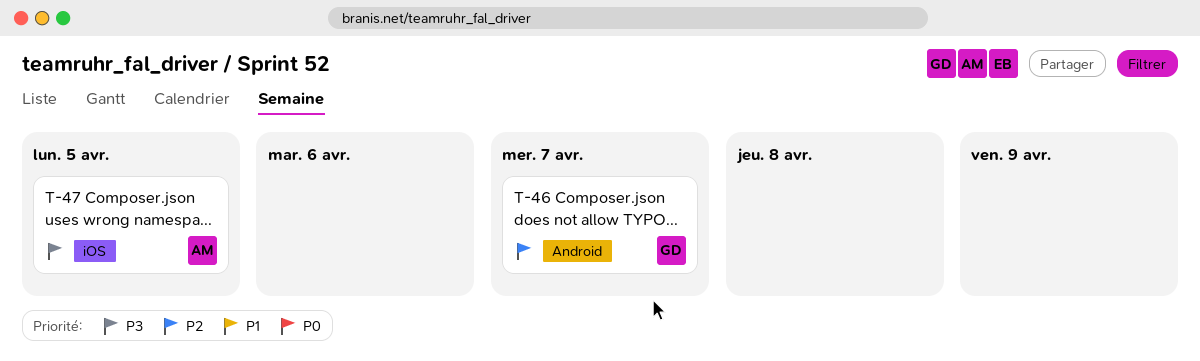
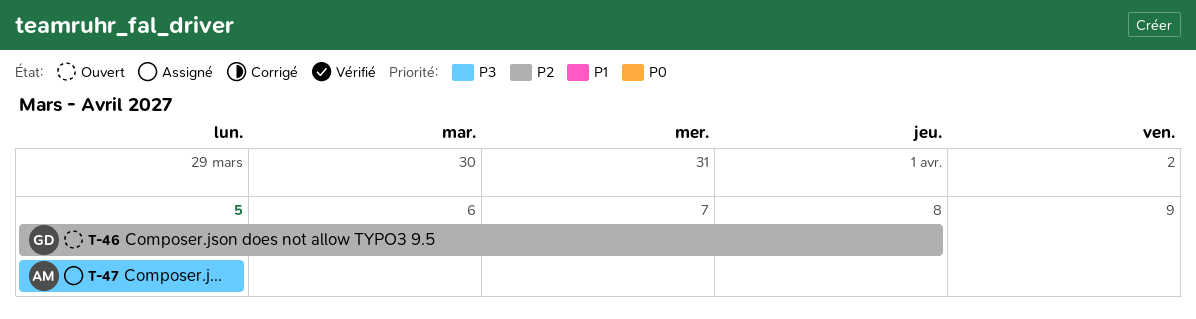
T-46, due: Apr 7 -> Apr 8

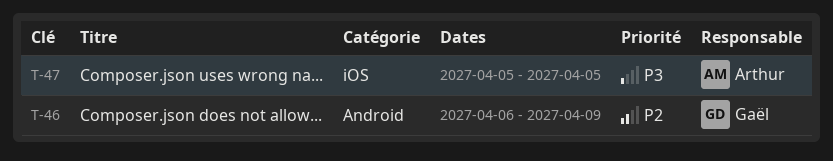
T-46, start: Apr 5 -> Apr 6
T-46, due: Apr 8 -> Apr 9

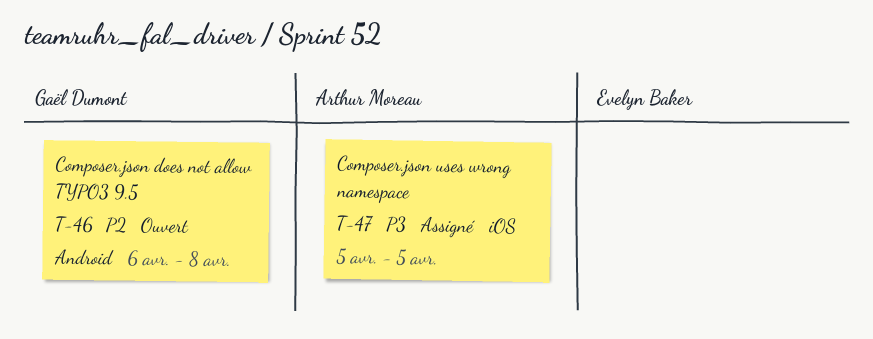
T-46, due: Apr 9 -> Apr 8

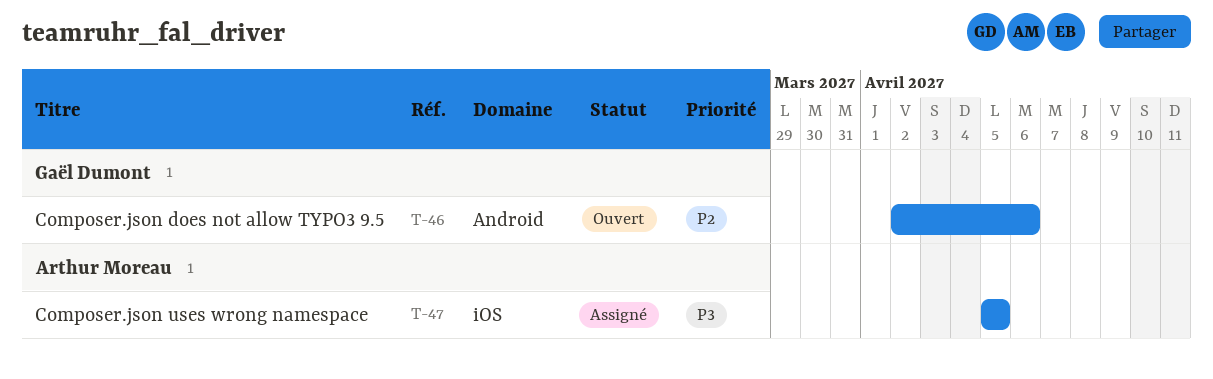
T-46, start: Apr 6 -> Apr 2
T-46, due: Apr 8 -> Apr 6

